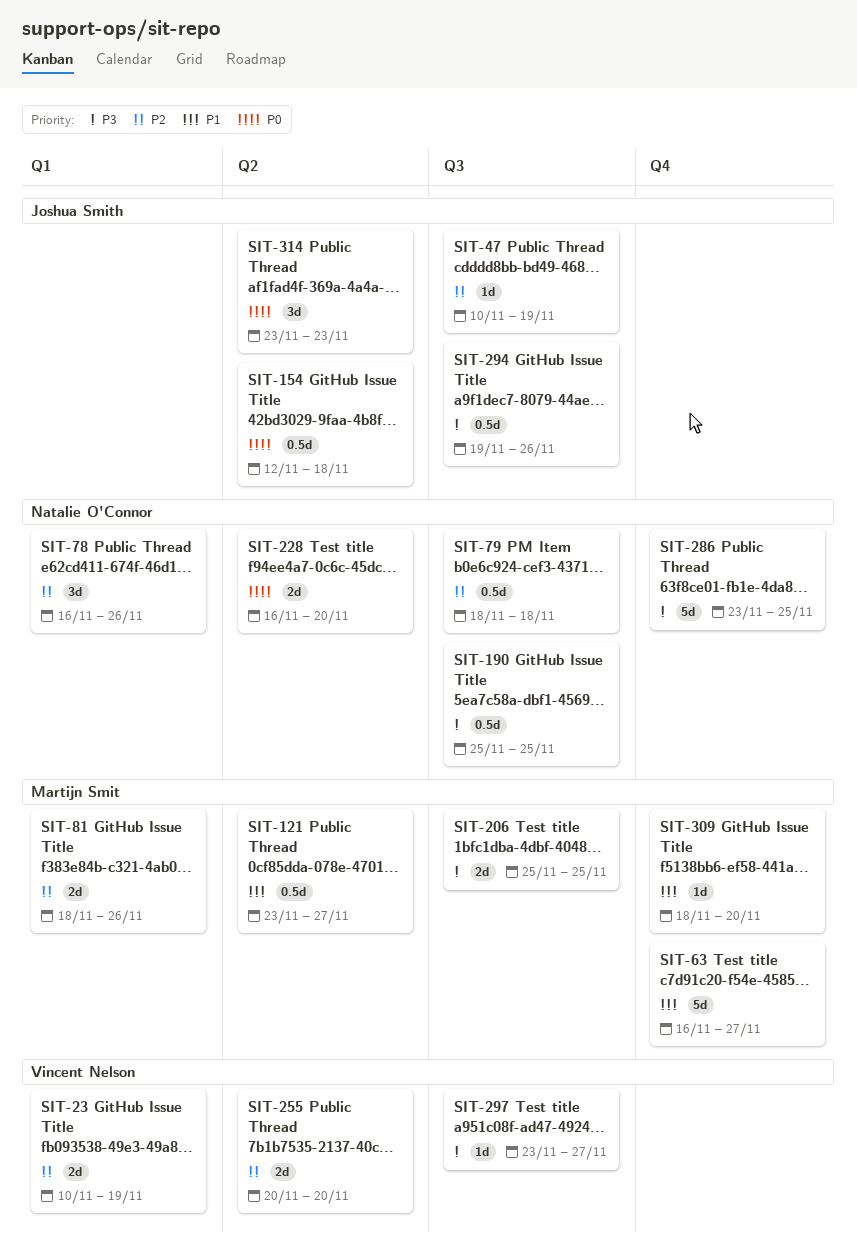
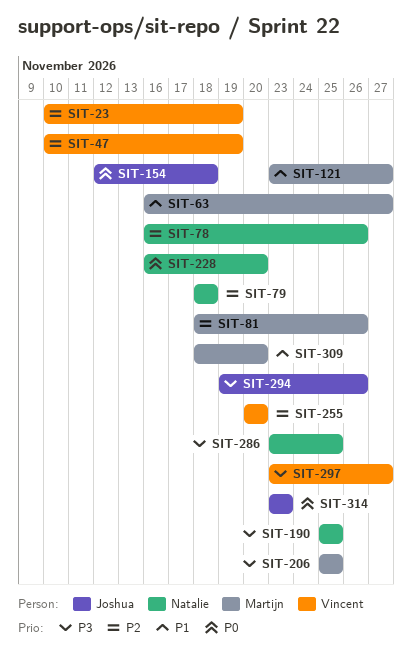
SIT-47, owner: Joshua Smith -> Vincent Nelson

